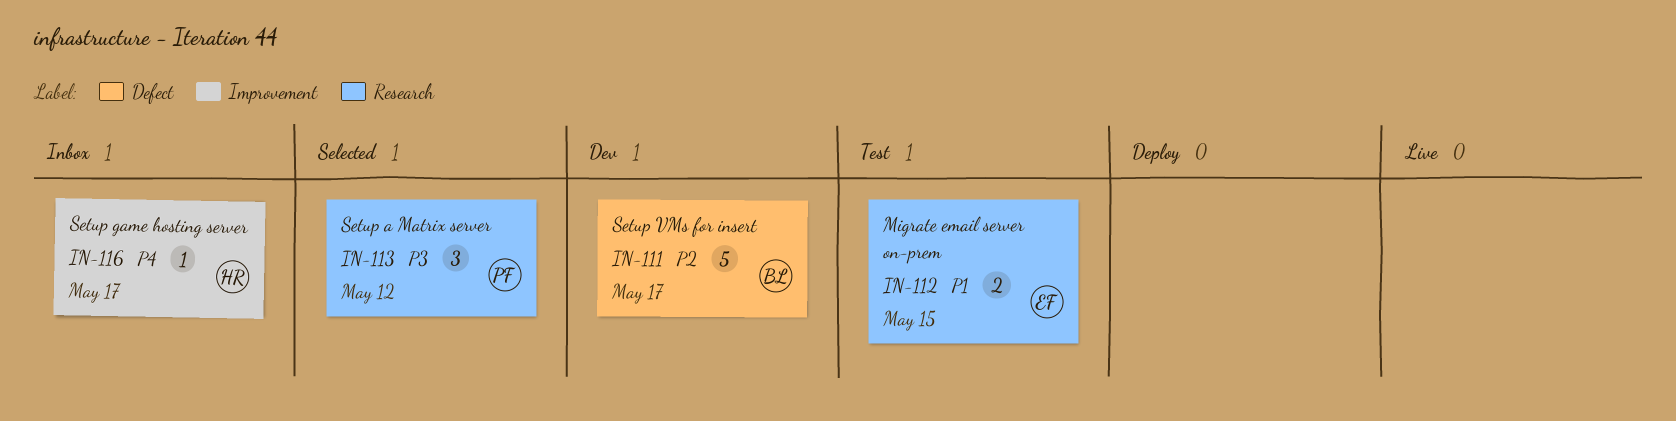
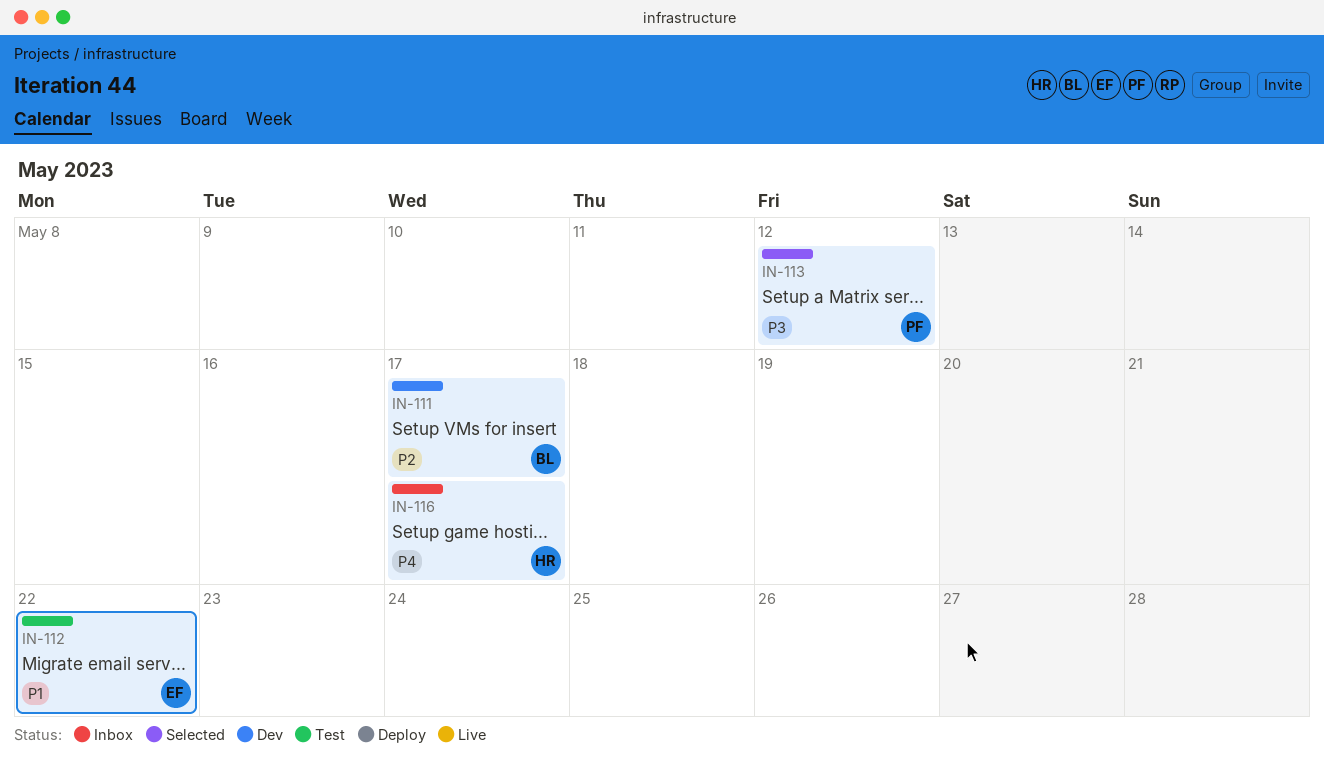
IN-112, due: May 15 -> May 22

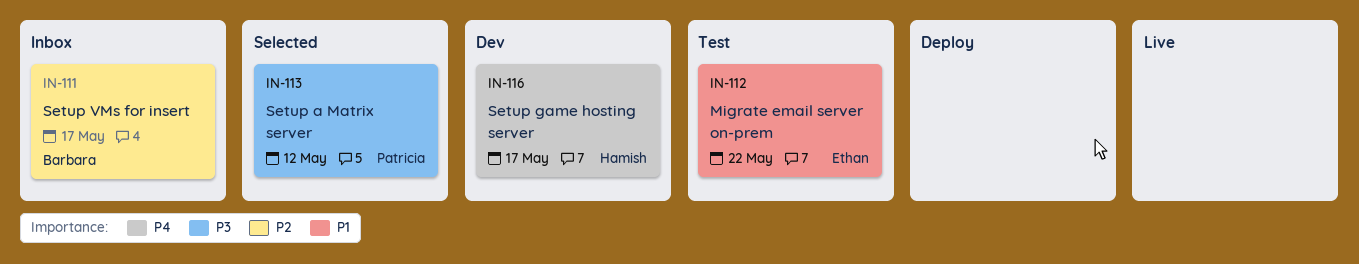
IN-111, status: Dev -> Inbox
IN-116, status: Inbox -> Dev

